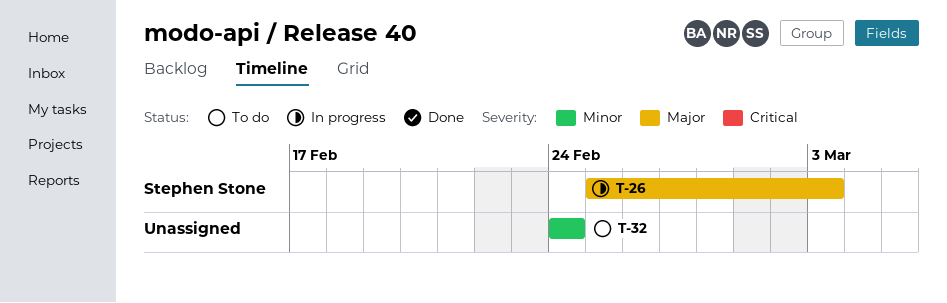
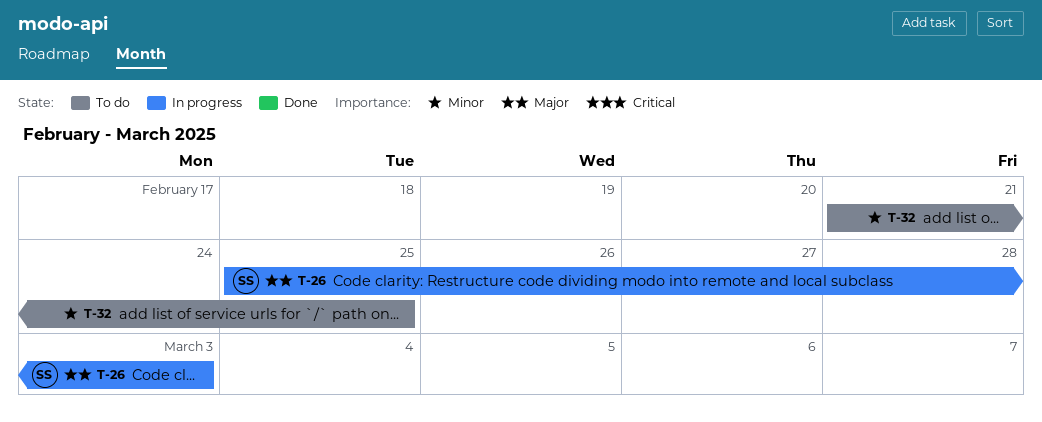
T-32, start: Feb 24 -> Feb 21
T-32, due: Feb 24 -> Feb 25

